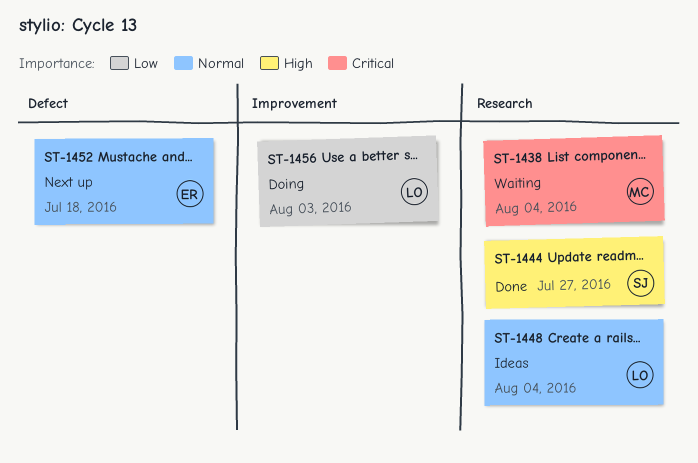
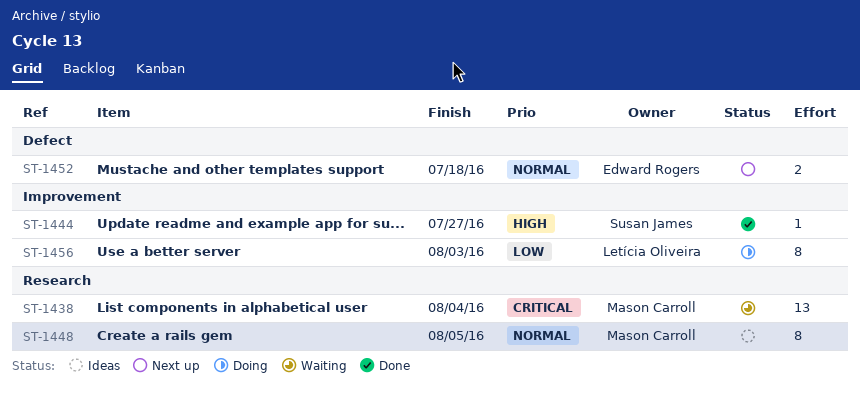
ST-1444, label: Research -> Improvement
ST-1448, owner: Letícia Oliveira -> Mason Carroll
ST-1448, due: Aug 4 -> Aug 5

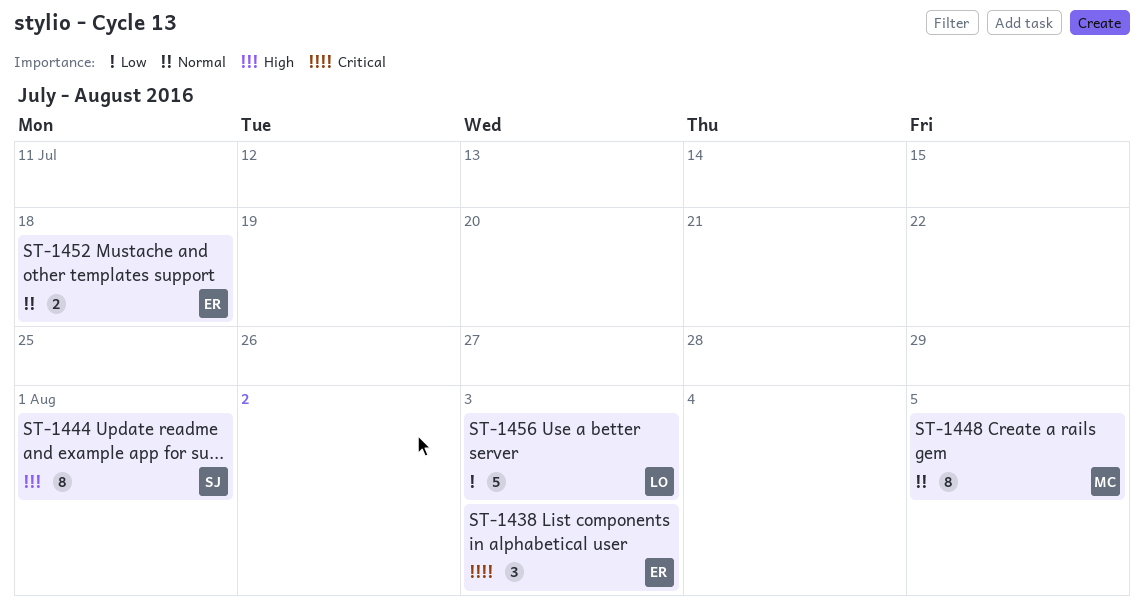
ST-1438, owner: Mason Carroll -> Edward Rogers
ST-1438, estimate: 13 -> 3
ST-1438, due: Aug 4 -> Aug 3
ST-1444, estimate: 1 -> 8
ST-1444, due: Jul 27 -> Aug 1
ST-1456, estimate: 8 -> 5

